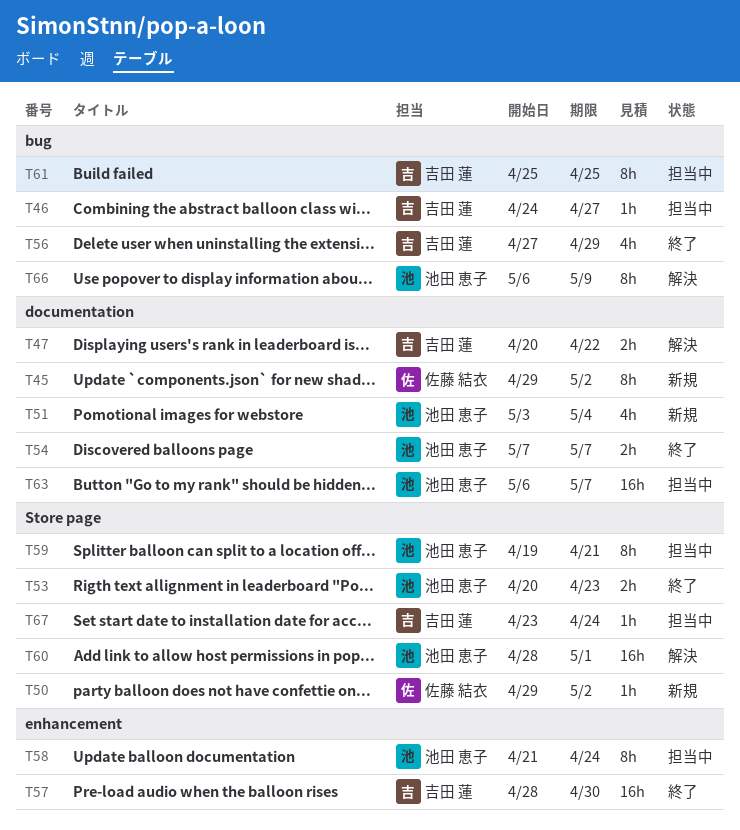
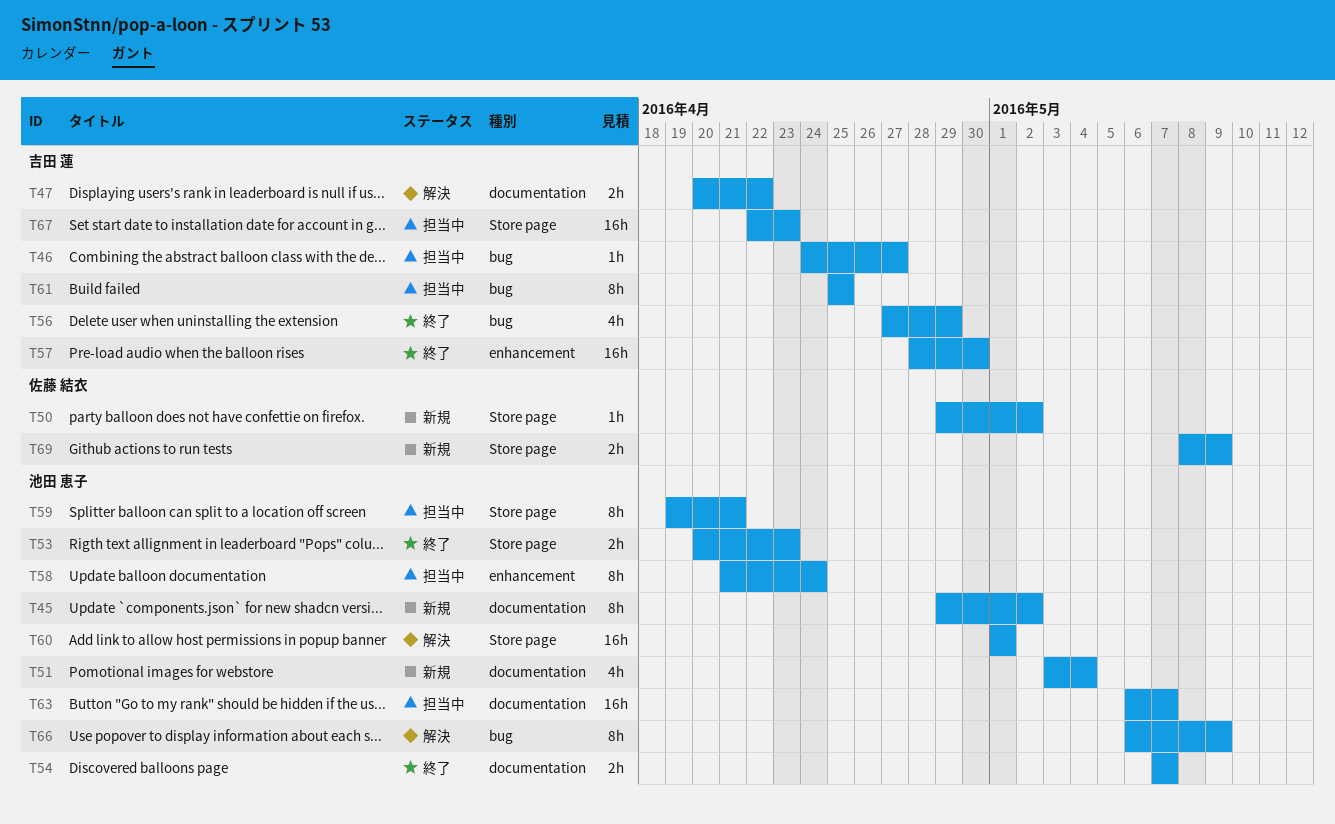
T45, owner: 佐藤 結衣 -> 池田 恵子
T60, start: Apr 28 -> May 1
T67, estimate: 1h -> 16h
T67, start: Apr 23 -> Apr 22
T67, due: Apr 24 -> Apr 23
T69: none -> present

